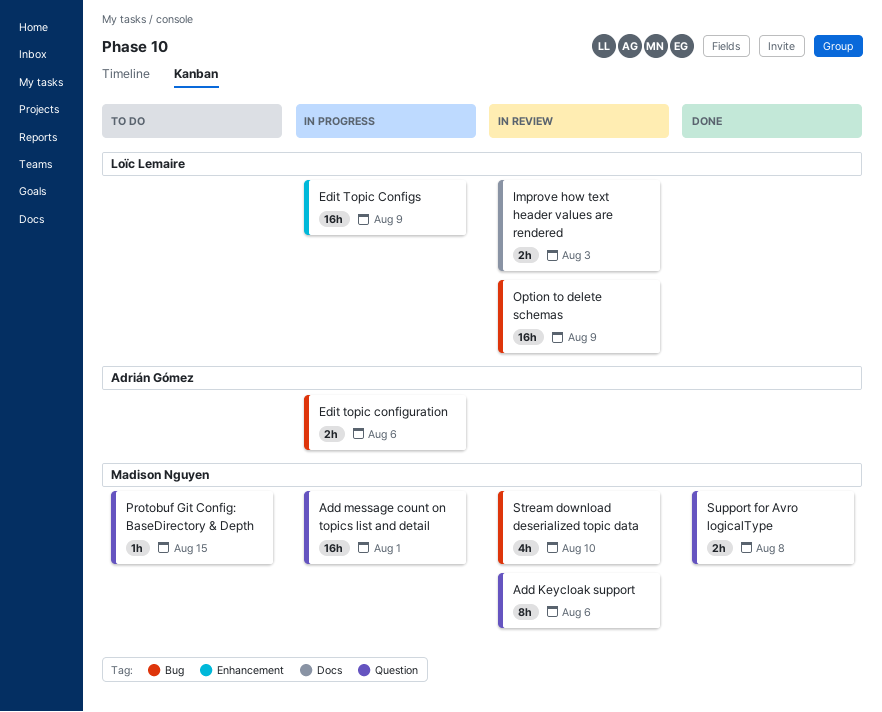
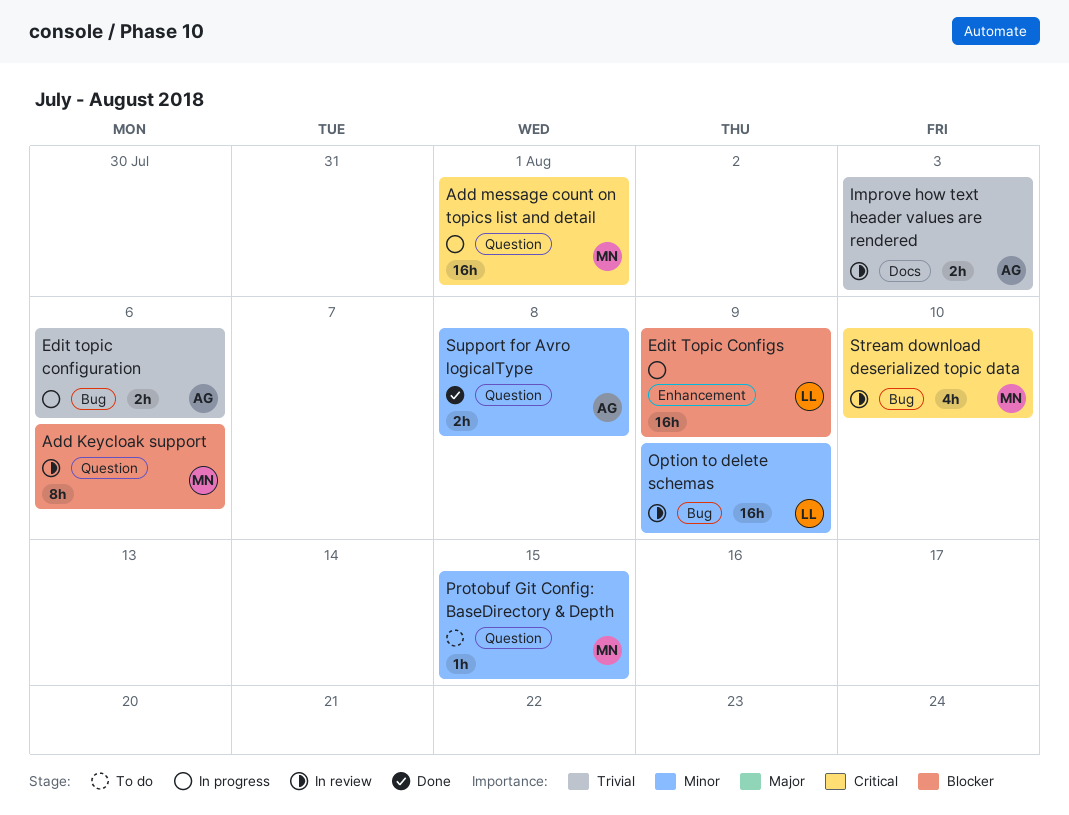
Improve how text header values are rendered, owner: Loïc Lemaire -> Adrián Gómez
Support for Avro logicalType, owner: Madison Nguyen -> Adrián Gómez

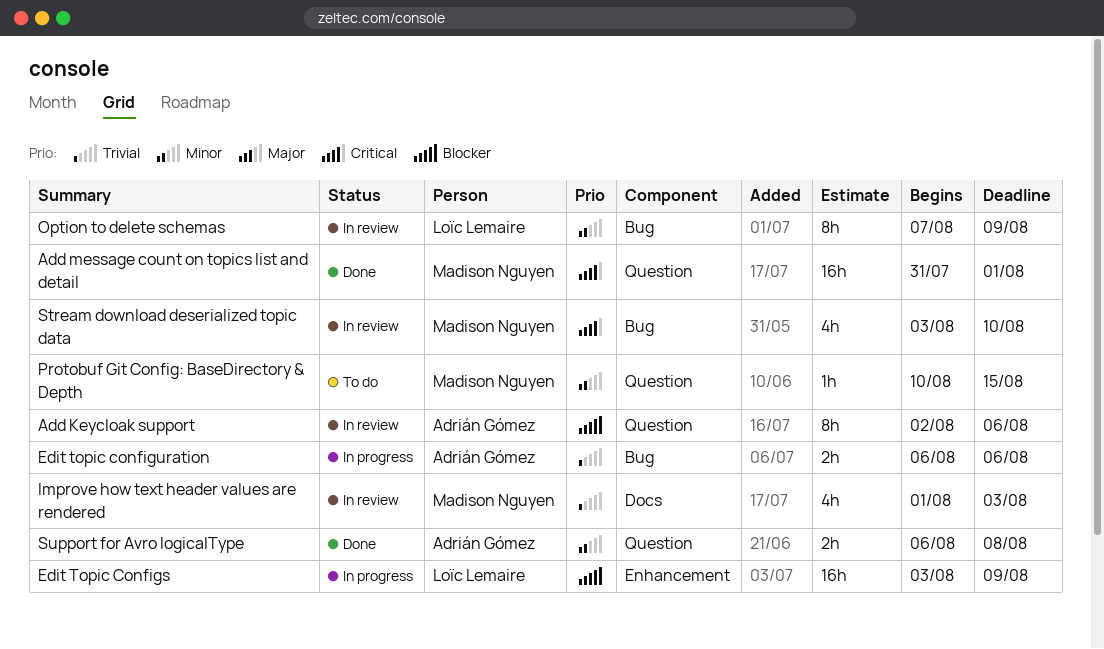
Add Keycloak support, owner: Madison Nguyen -> Adrián Gómez
Add message count on topics list and detail, status: In progress -> Done
Improve how text header values are rendered, owner: Adrián Gómez -> Madison Nguyen
Improve how text header values are rendered, estimate: 2h -> 4h
Option to delete schemas, estimate: 16h -> 8h

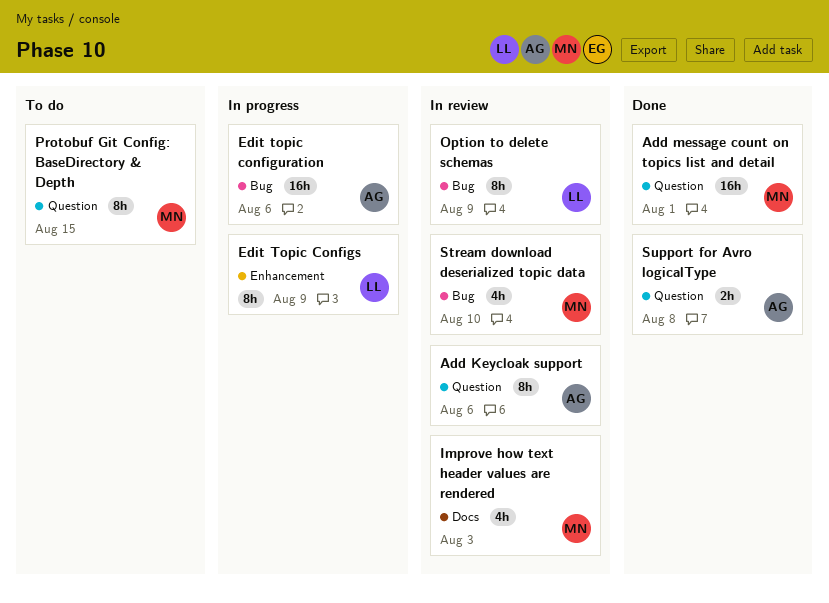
Edit Topic Configs, estimate: 16h -> 8h
Edit topic configuration, estimate: 2h -> 16h
Protobuf Git Config: BaseDirectory & Depth, estimate: 1h -> 8h

